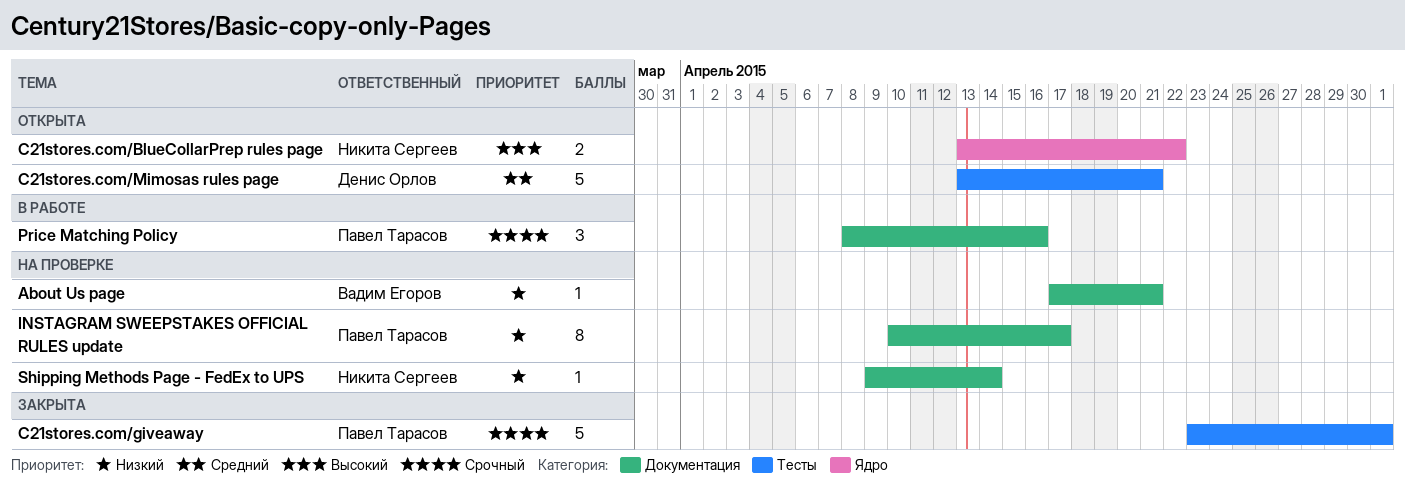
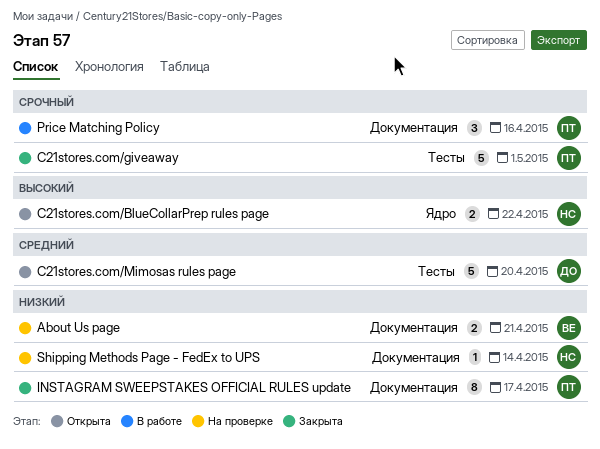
About Us page, estimate: 1 -> 2
C21stores.com/Mimosas rules page, due: Apr 21 -> Apr 20
INSTAGRAM SWEEPSTAKES OFFICIAL RULES update, status: На проверке -> Закрыта

